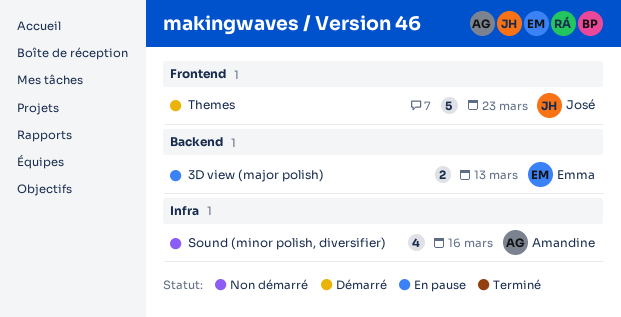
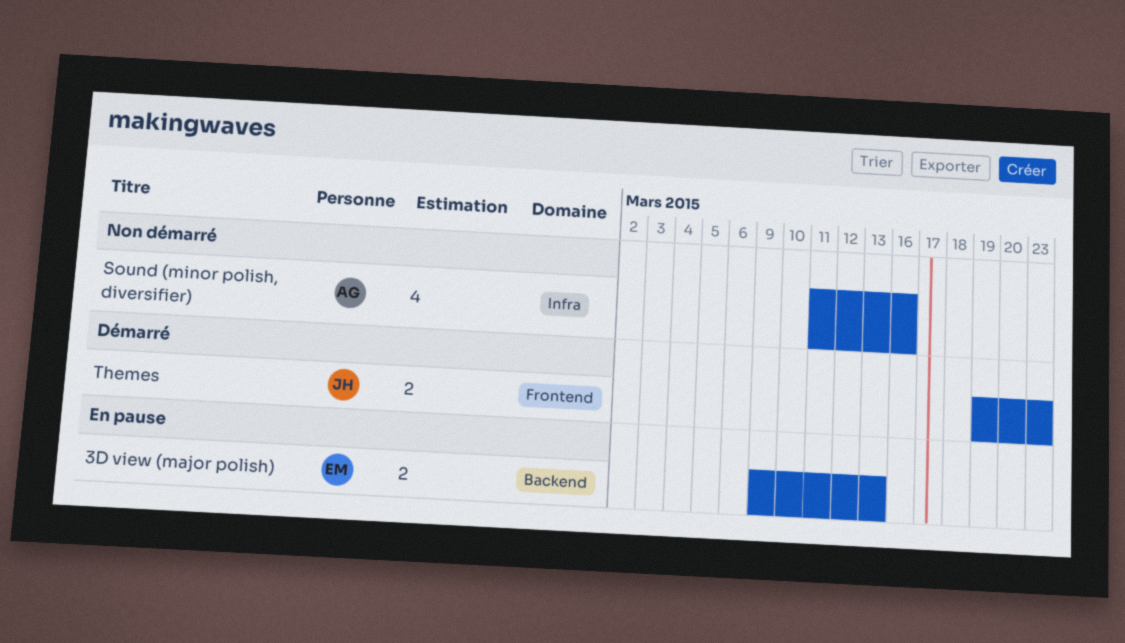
Themes, estimate: 5 -> 2

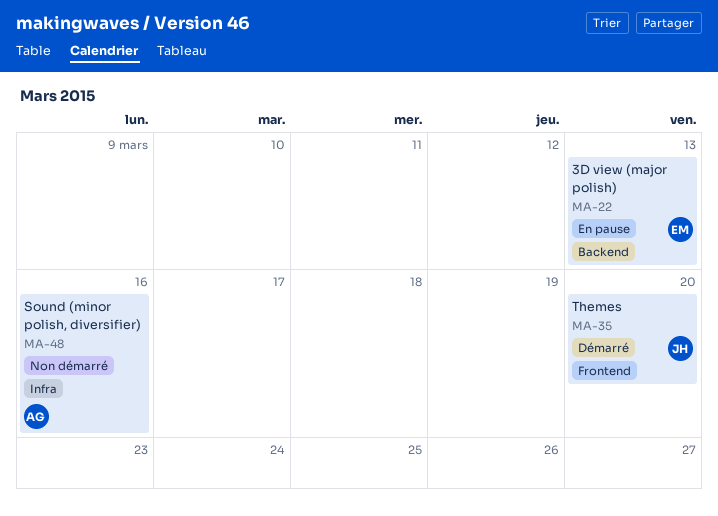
Themes, due: Mar 23 -> Mar 20

